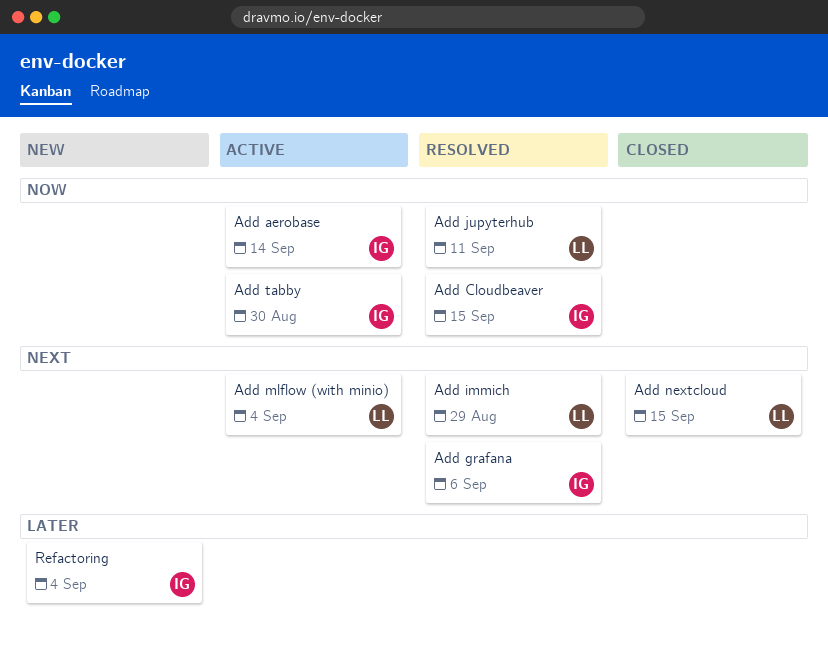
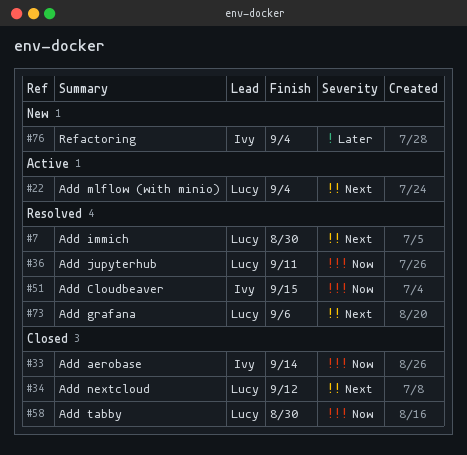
Add aerobase, status: Active -> Closed
Add grafana, owner: Ivy -> Lucy
Add immich, due: Aug 29 -> Aug 30
Add nextcloud, due: Sep 15 -> Sep 12
Add tabby, status: Active -> Closed
Add tabby, owner: Ivy -> Lucy

